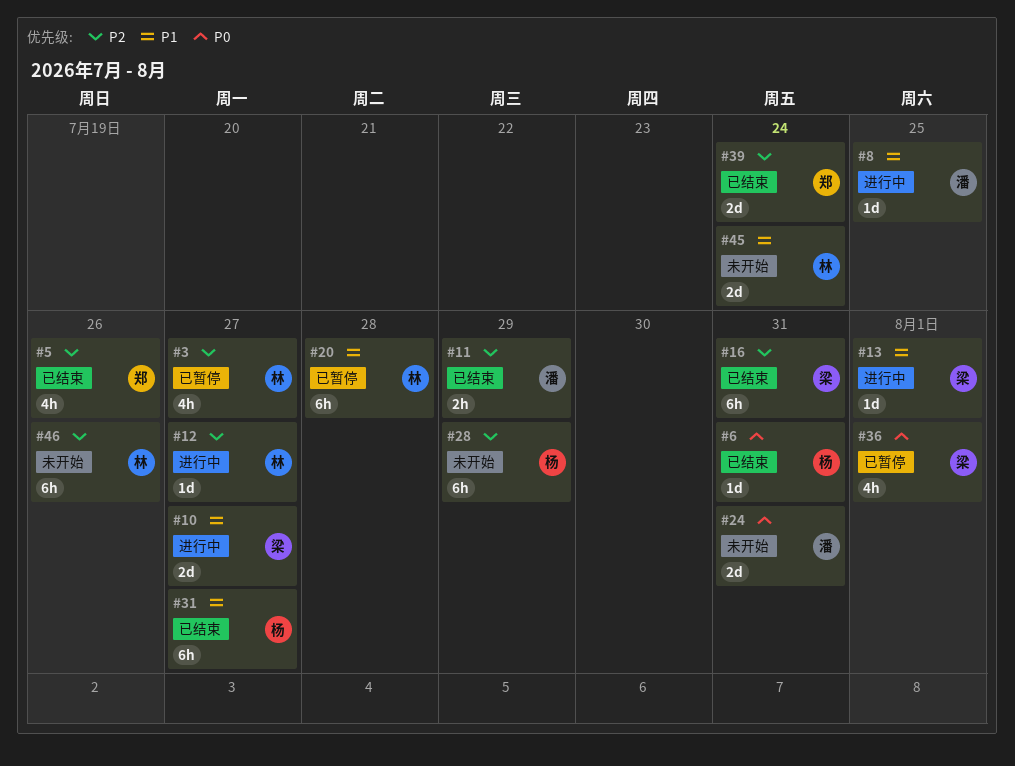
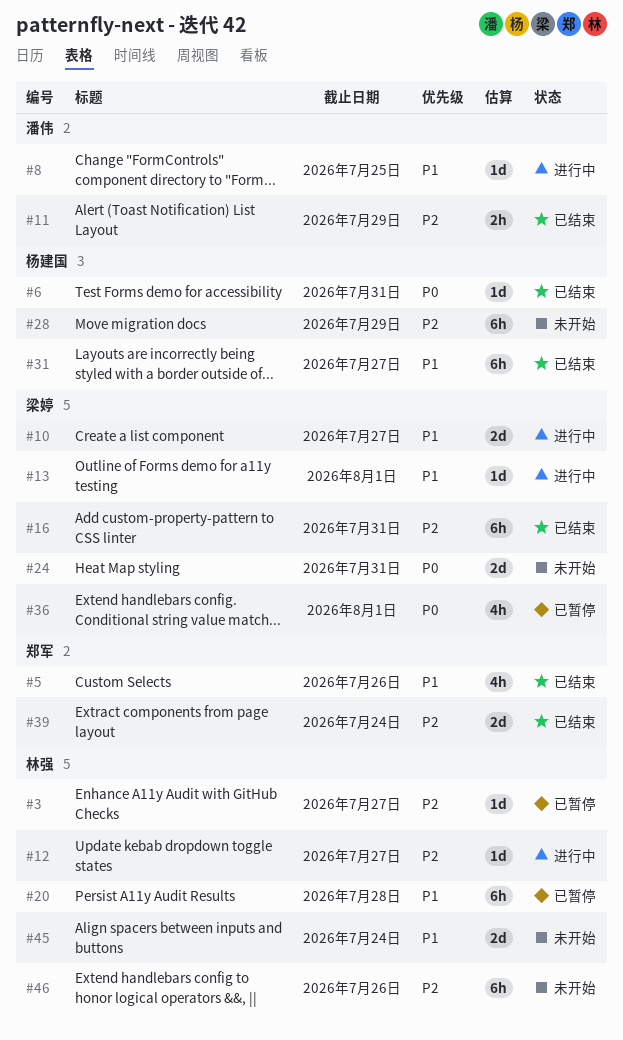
#3, estimate: 4h -> 1d
#5, priority: P2 -> P1
#24, owner: 潘伟 -> 梁婷

